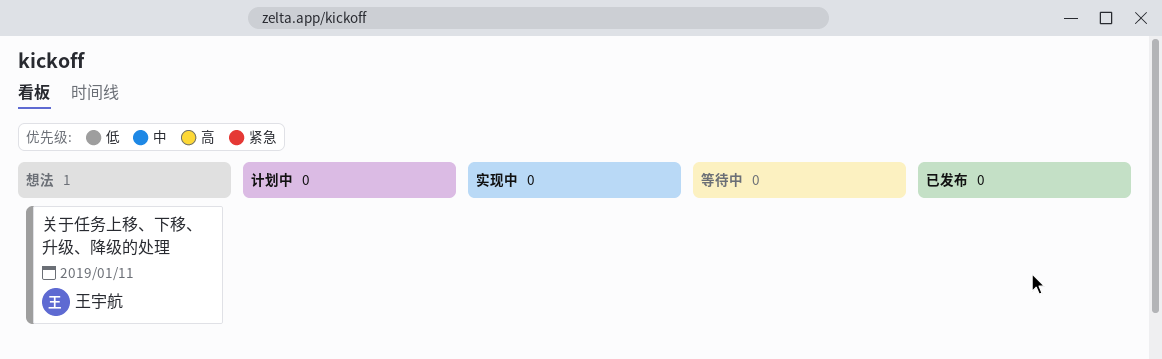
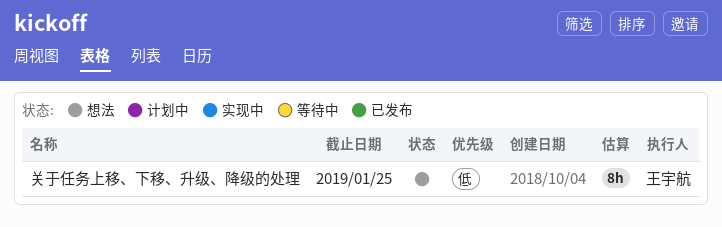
关于任务上移、下移、升级、降级的处理, due: Jan 11 -> Jan 25

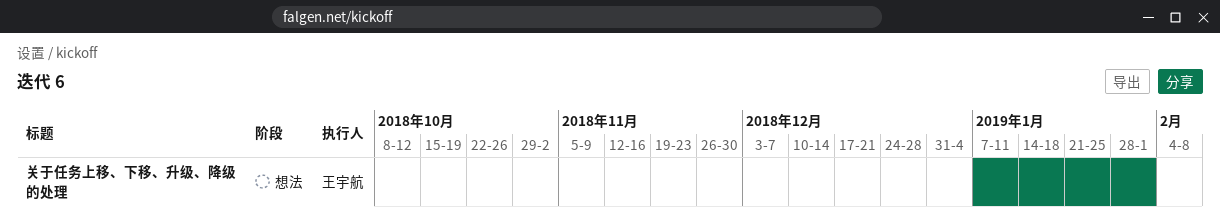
关于任务上移、下移、升级、降级的处理, due: Jan 25 -> Feb 1

